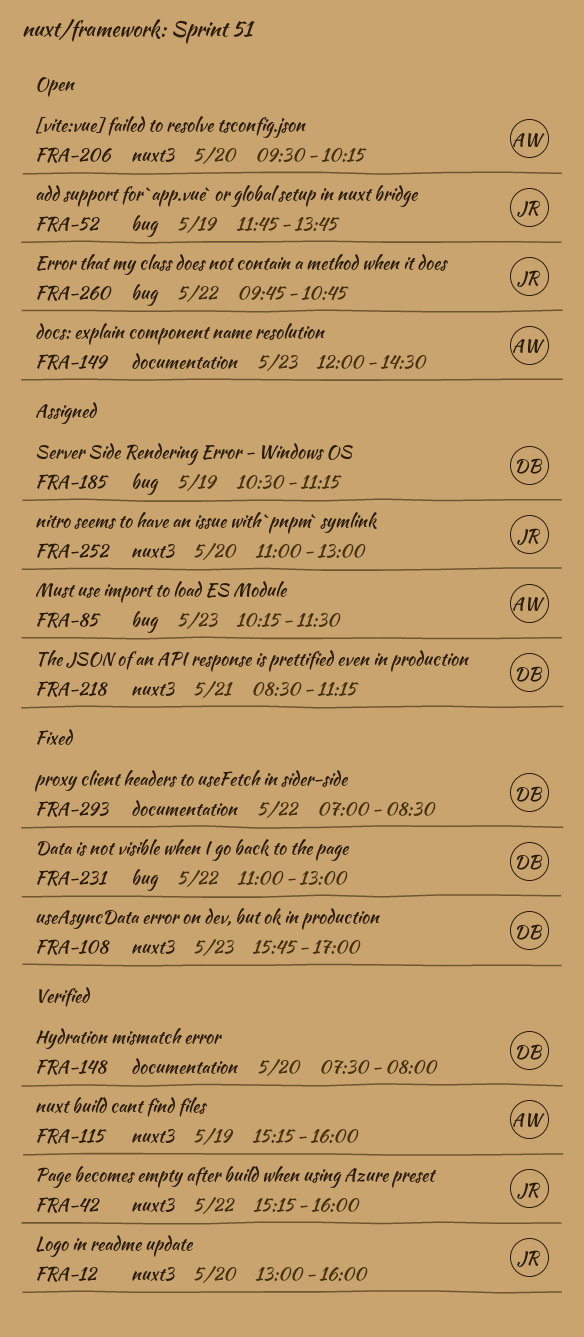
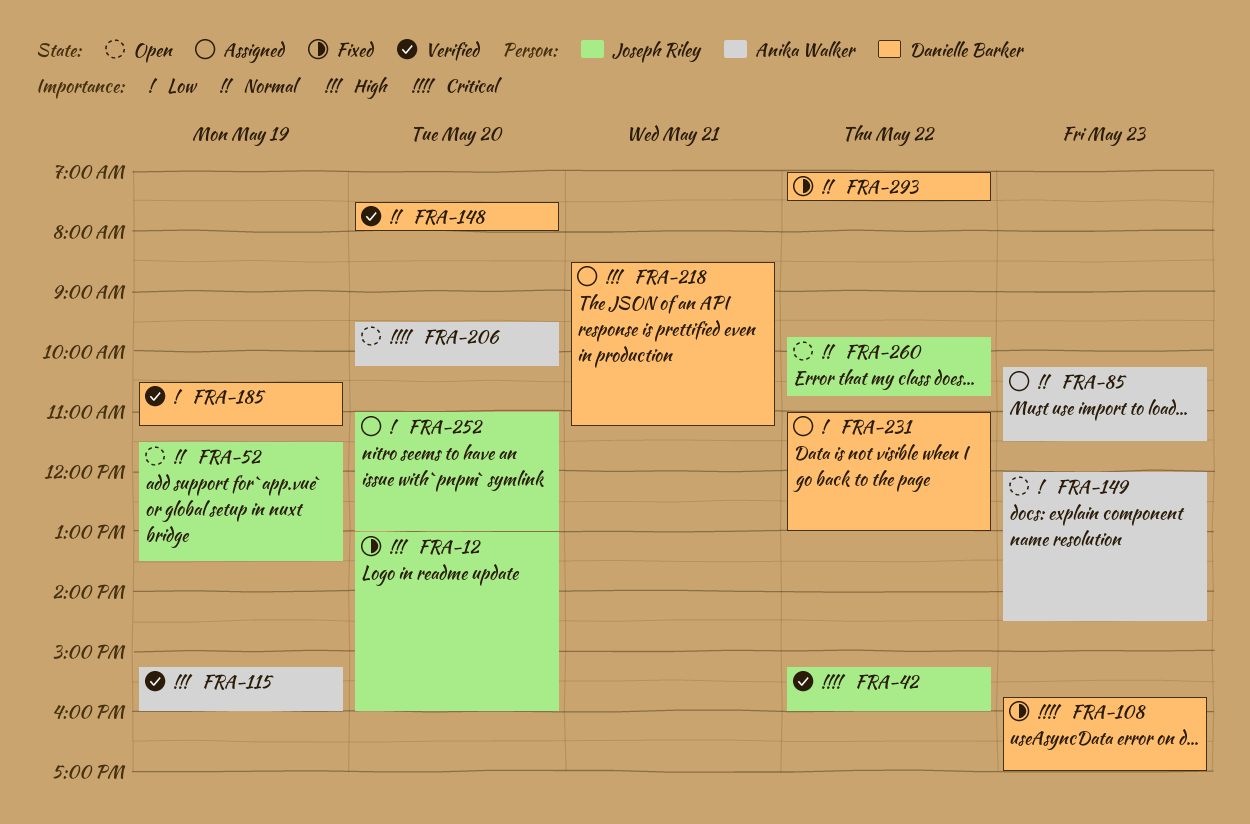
FRA-12, status: Verified -> Fixed
FRA-52, begins: 11:45 -> 11:30
FRA-52, ends: 13:45 -> 13:30
FRA-185, status: Assigned -> Verified
FRA-231, status: Fixed -> Assigned
FRA-293, ends: 08:30 -> 07:30

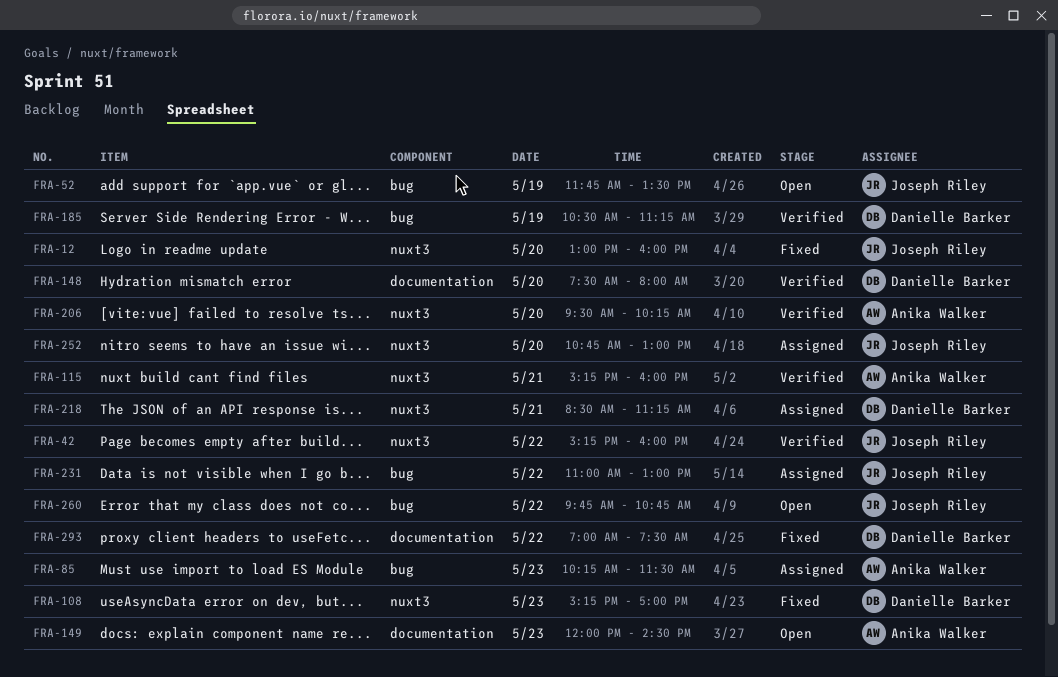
FRA-52, begins: 11:30 -> 11:45
FRA-108, begins: 15:45 -> 15:15
FRA-115, day: May 19 -> May 21
FRA-206, status: Open -> Verified
FRA-231, owner: Danielle Barker -> Joseph Riley
FRA-252, begins: 11:00 -> 10:45

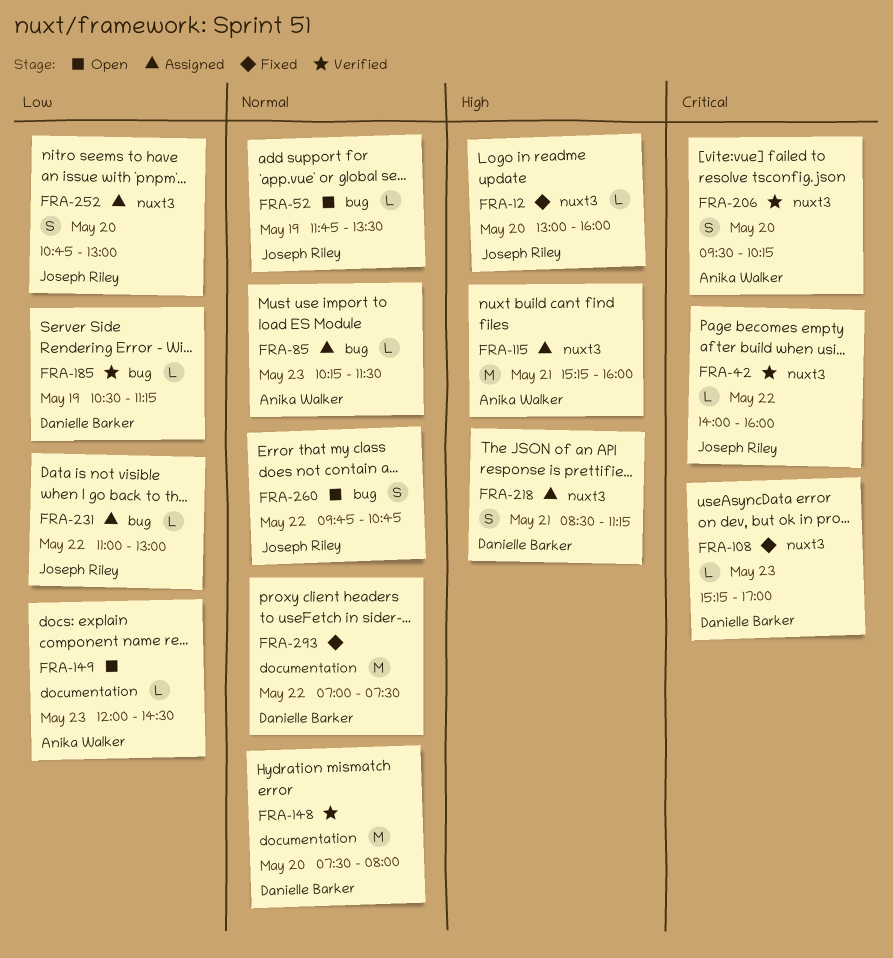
FRA-42, begins: 15:15 -> 14:00
FRA-115, status: Verified -> Assigned

